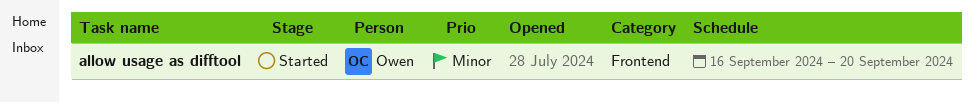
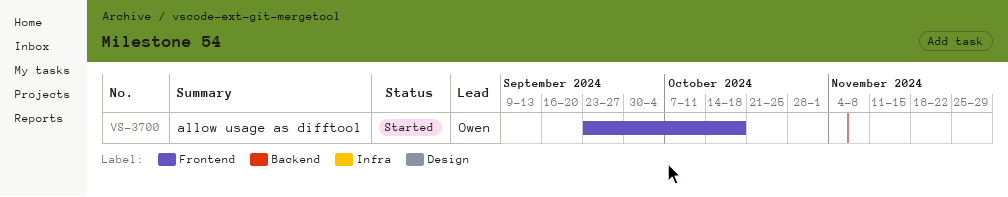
allow usage as difftool, start: Sep 16 -> Sep 23
allow usage as difftool, due: Sep 20 -> Oct 18

